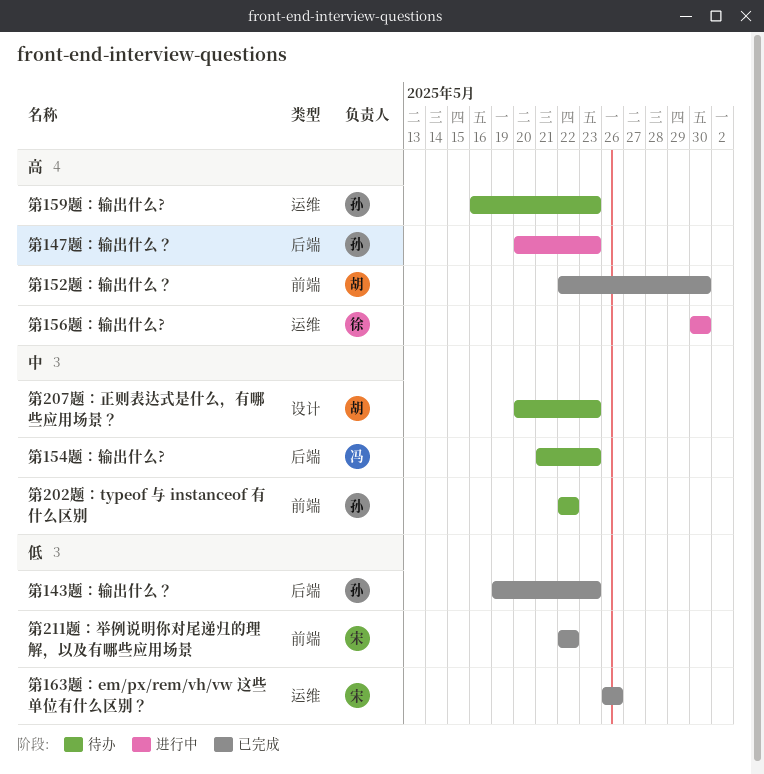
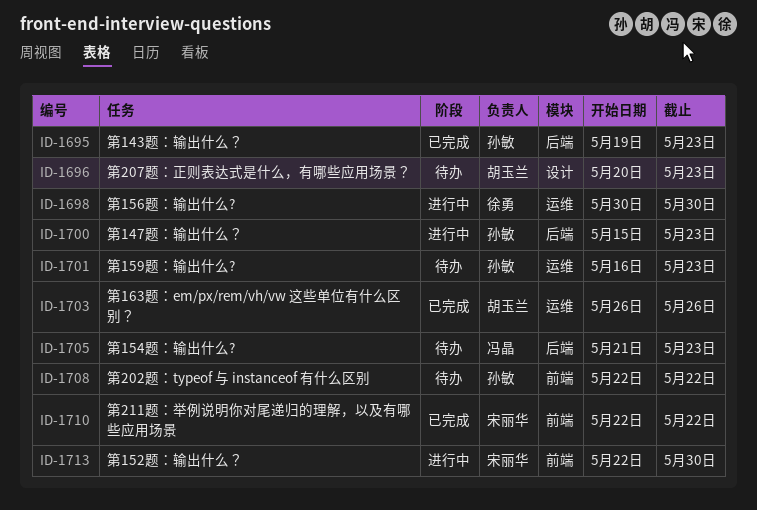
第147题：输出什么？, start: May 20 -> May 15
第152题：输出什么？, status: 已完成 -> 进行中
第152题：输出什么？, owner: 胡玉兰 -> 宋丽华
第163题：em/px/rem/vh/vw 这些单位有什么区别？, owner: 宋丽华 -> 胡玉兰

